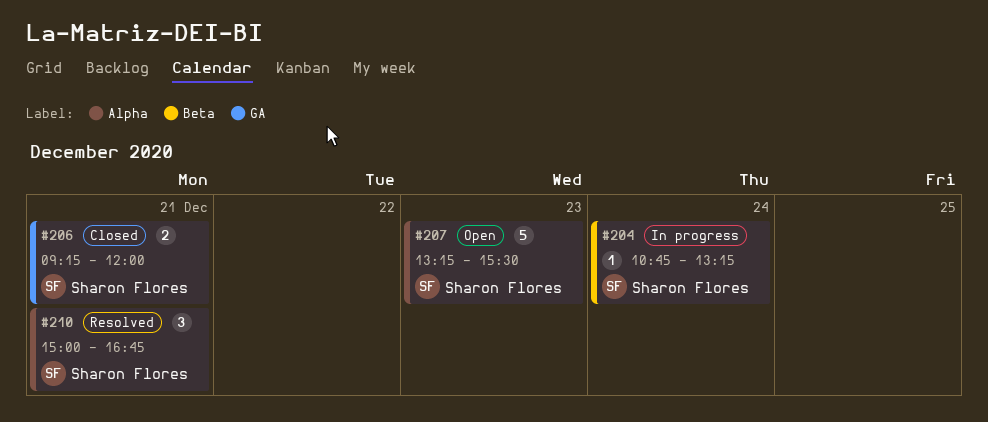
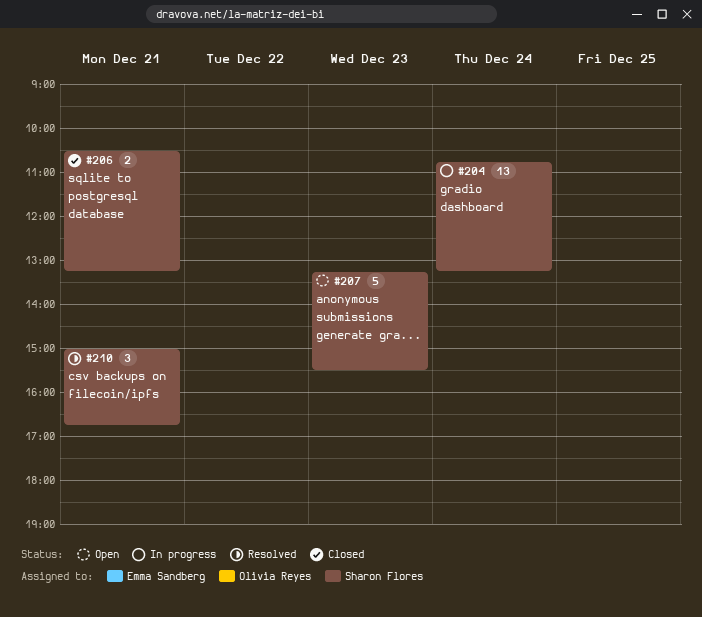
#204, estimate: 1 -> 13
#206, begins: 09:15 -> 10:30
#206, ends: 12:00 -> 13:15

